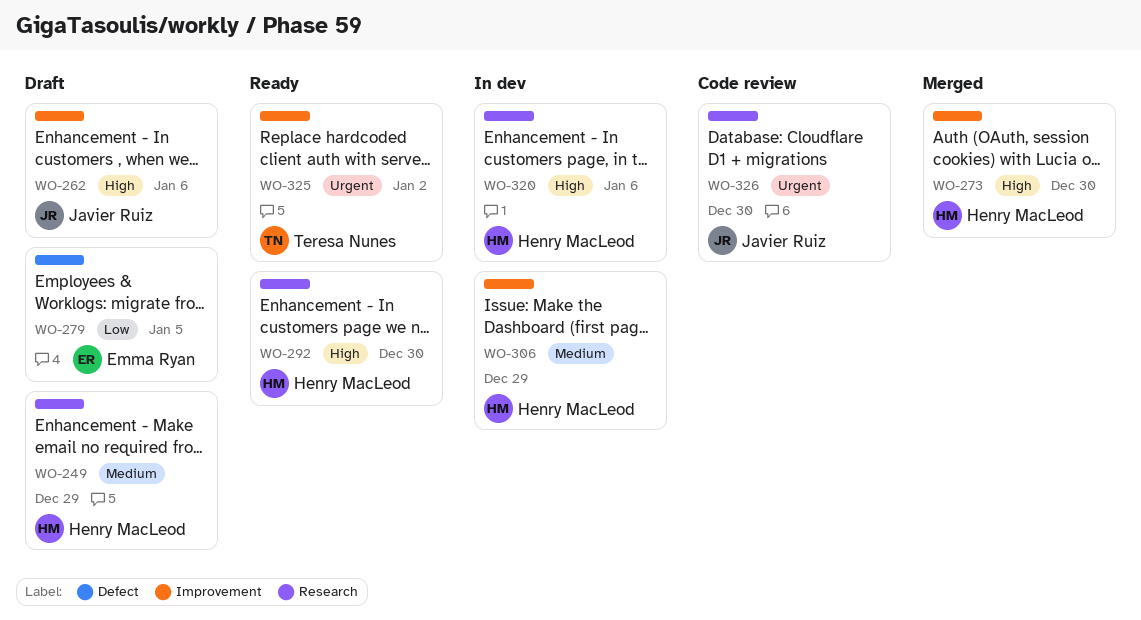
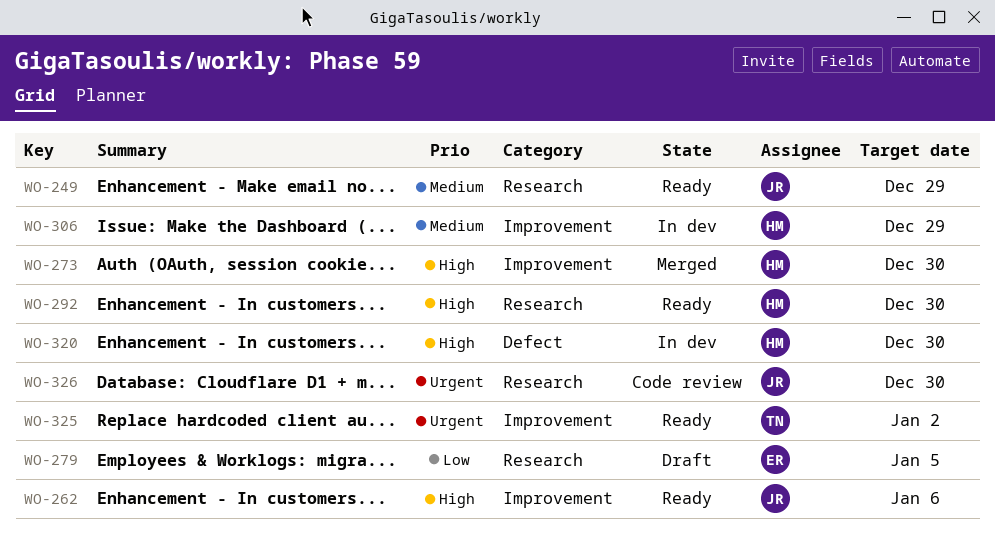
WO-249, status: Draft -> Ready
WO-249, owner: Henry MacLeod -> Javier Ruiz
WO-262, status: Draft -> Ready
WO-279, label: Defect -> Research
WO-320, label: Research -> Defect
WO-320, due: Jan 6 -> Dec 30

